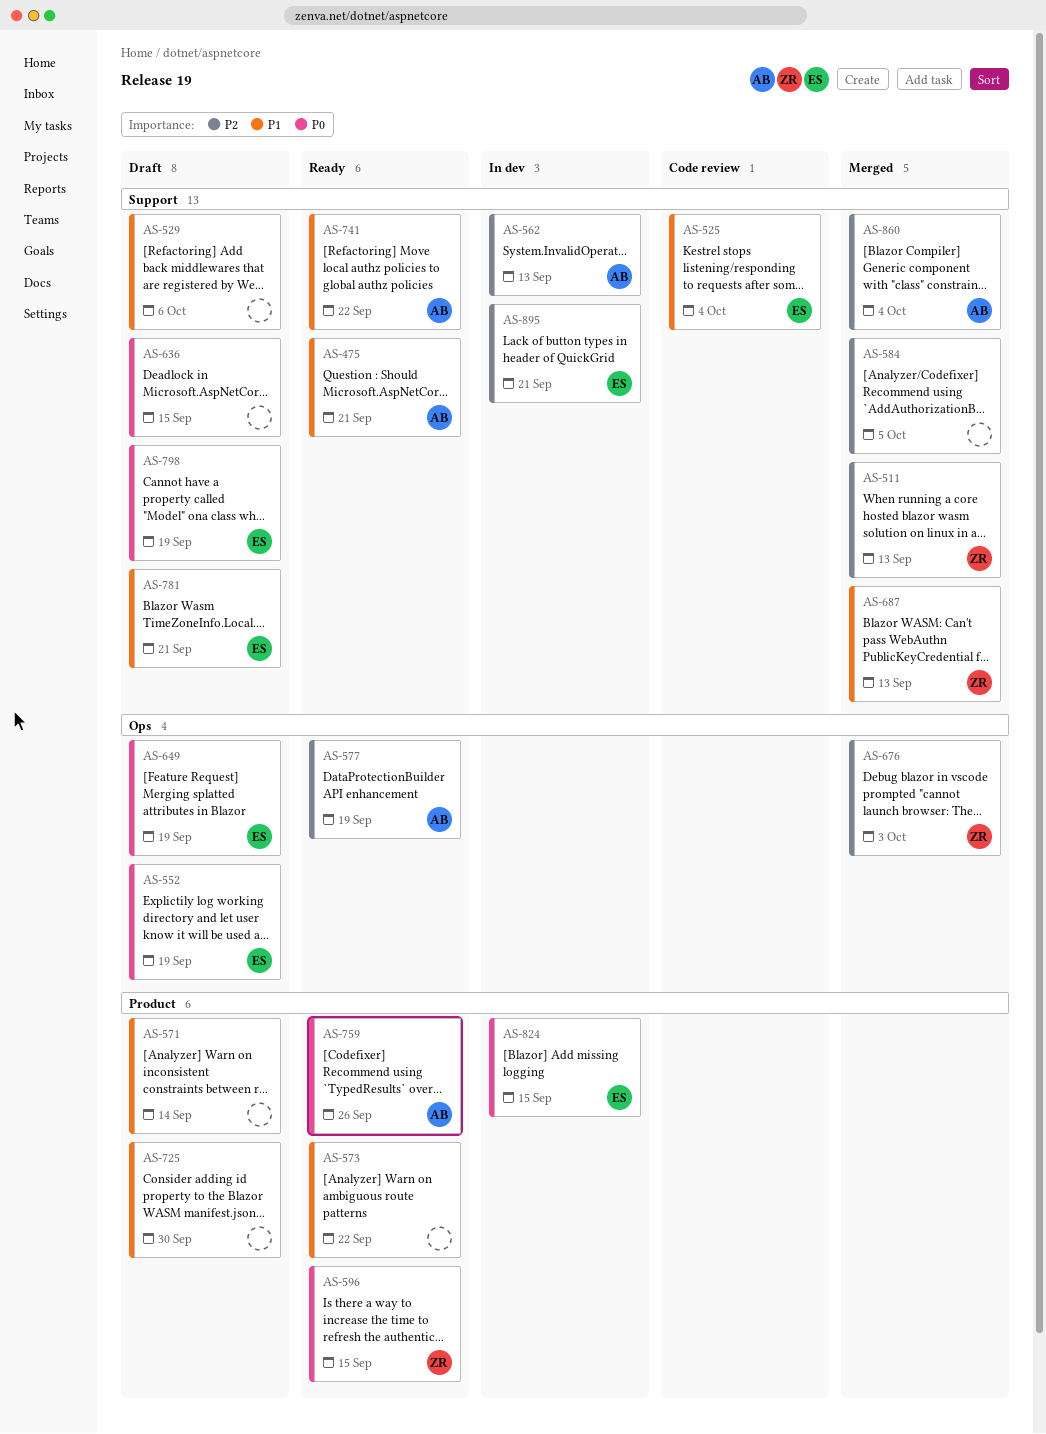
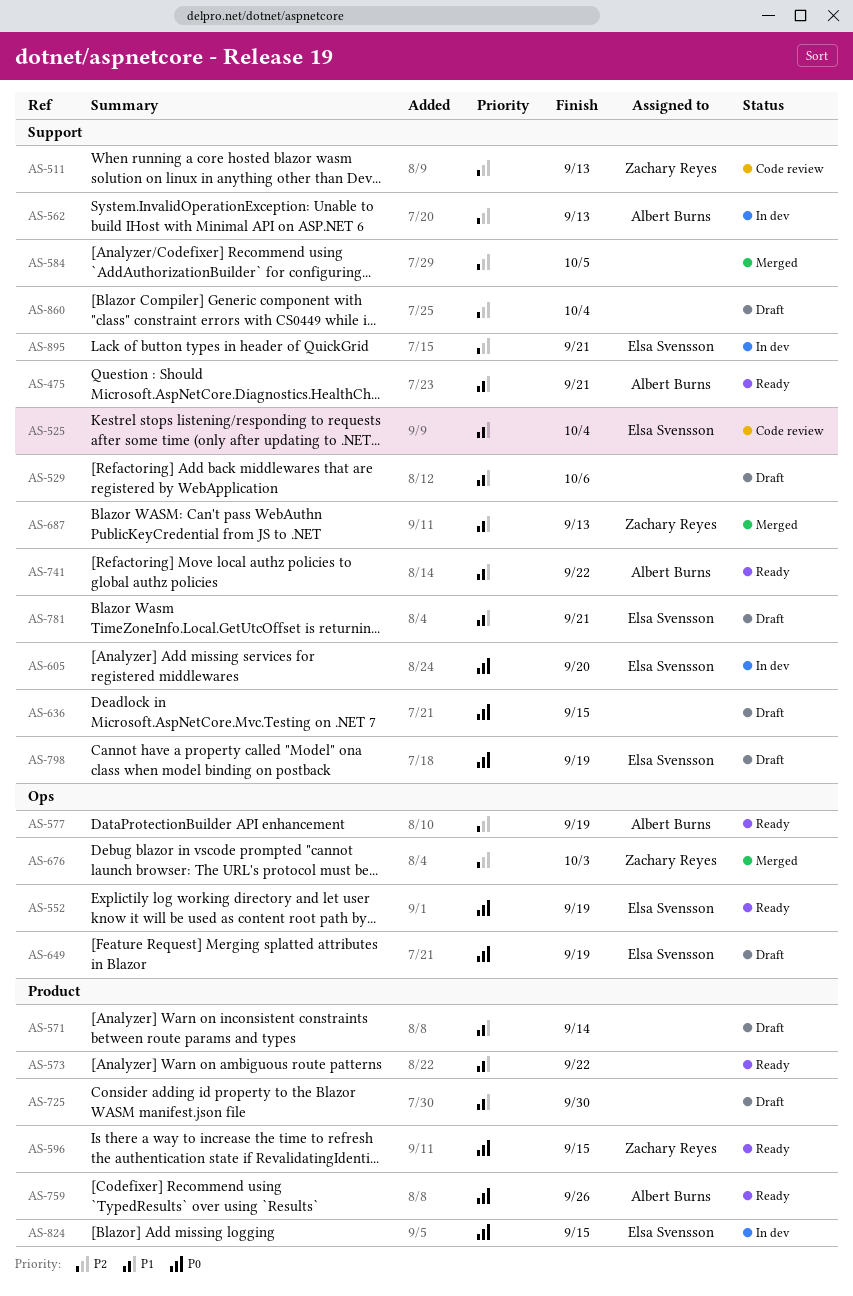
AS-511, status: Merged -> Code review
AS-552, status: Draft -> Ready
AS-605: none -> present
AS-860, status: Merged -> Draft
AS-860, owner: Albert Burns -> none

